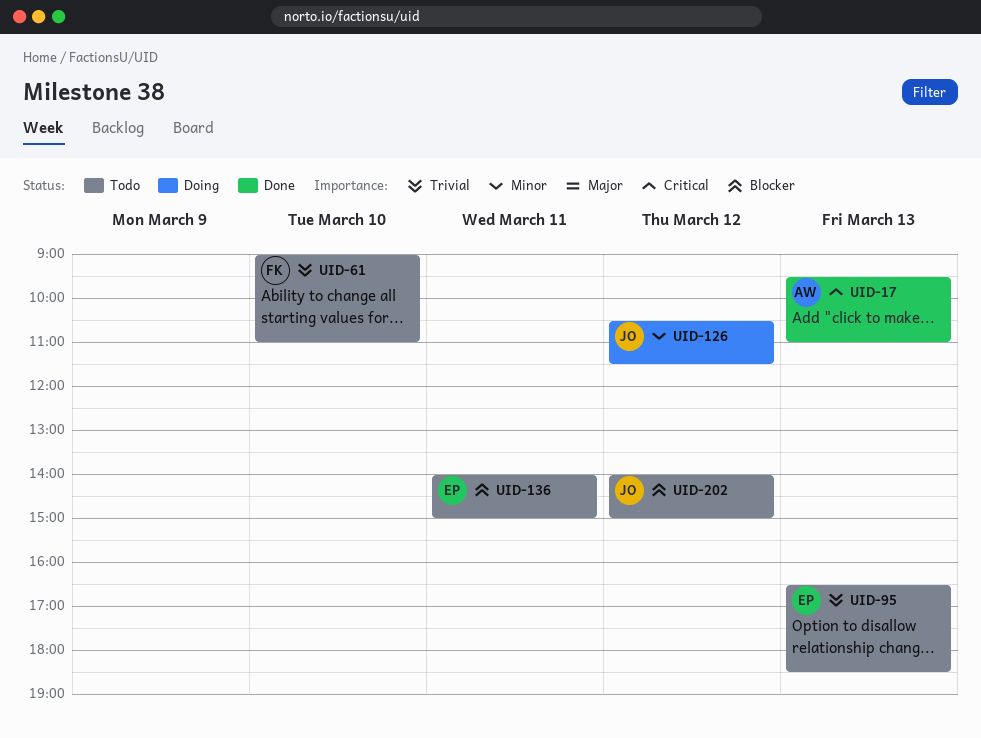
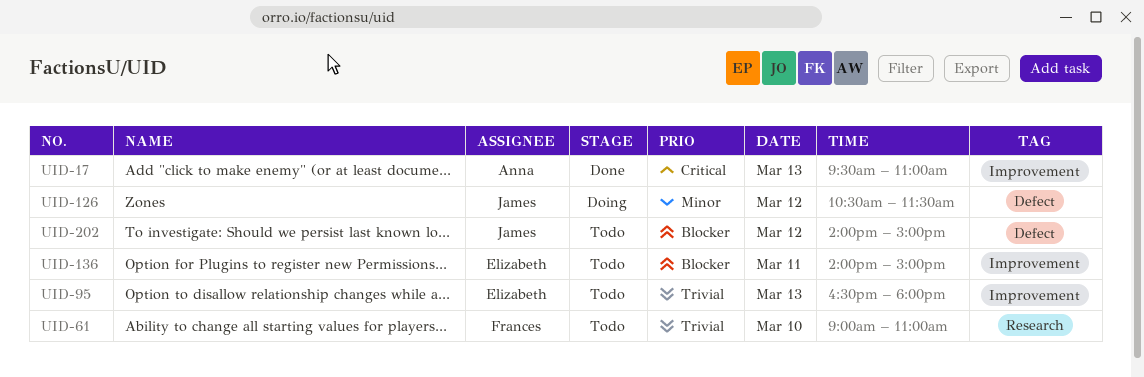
UID-95, ends: 18:30 -> 18:00

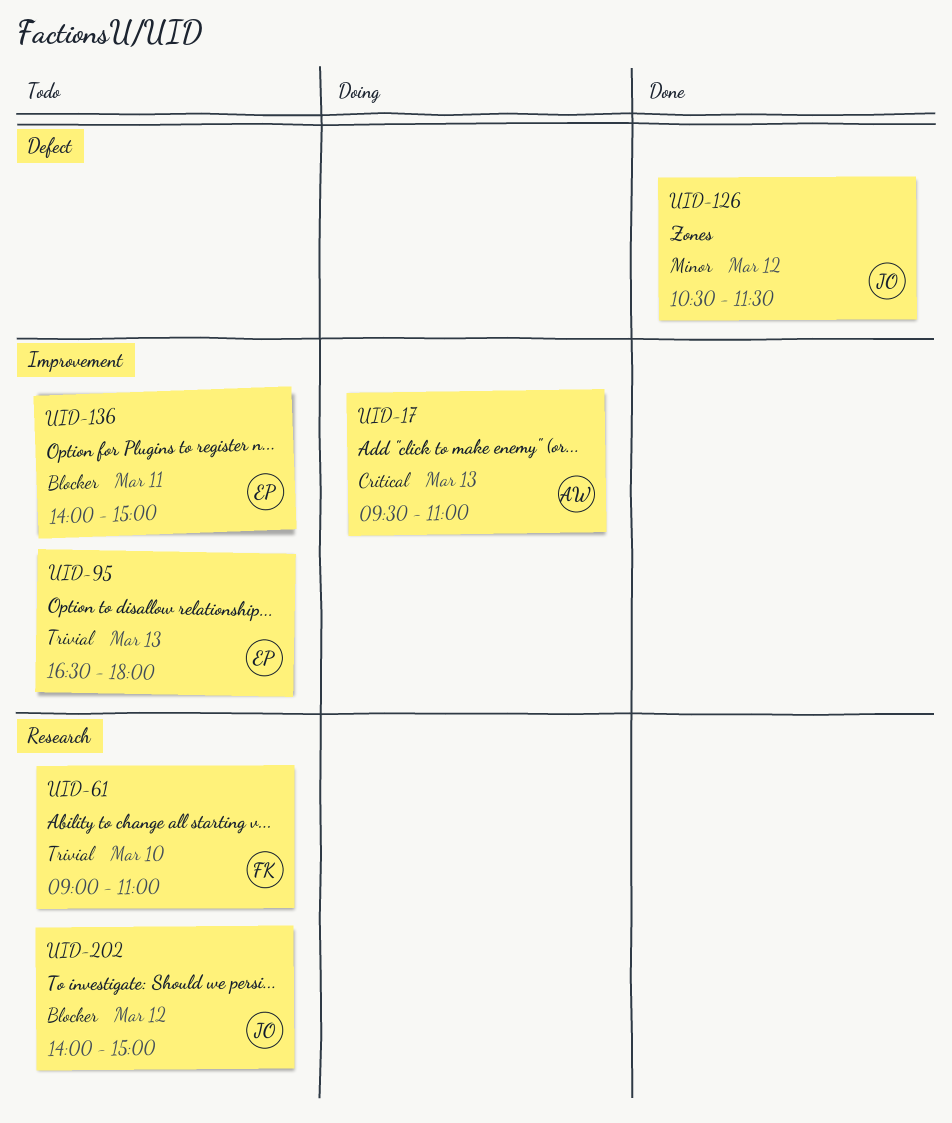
UID-17, status: Done -> Doing
UID-126, status: Doing -> Done
UID-202, label: Defect -> Research

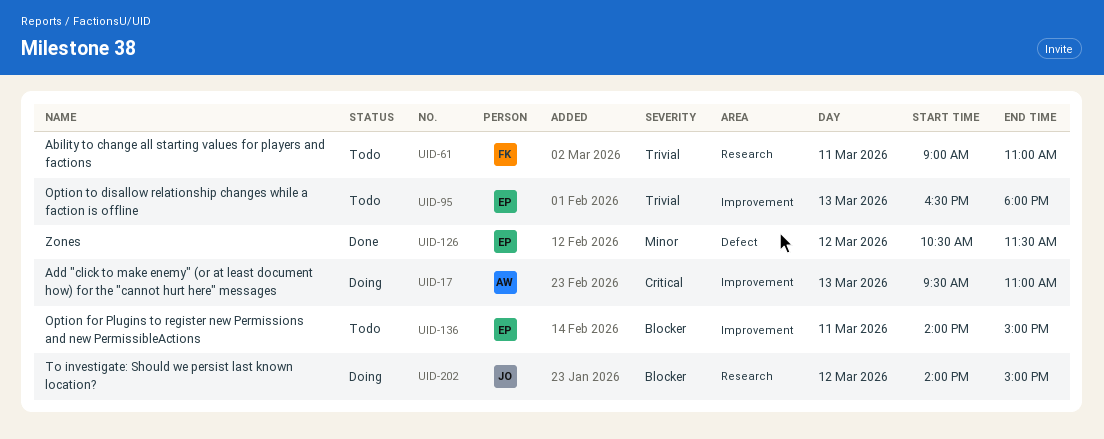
UID-61, day: Mar 10 -> Mar 11
UID-126, owner: JO -> EP
UID-202, status: Todo -> Doing

